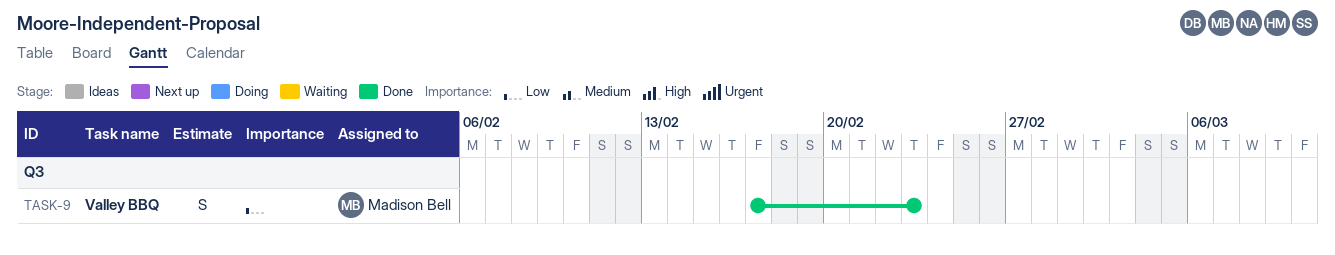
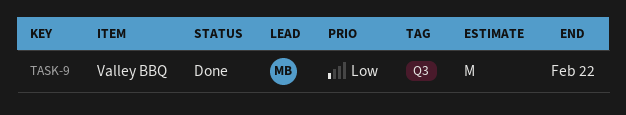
TASK-9, estimate: S -> M
TASK-9, due: Feb 23 -> Feb 22

